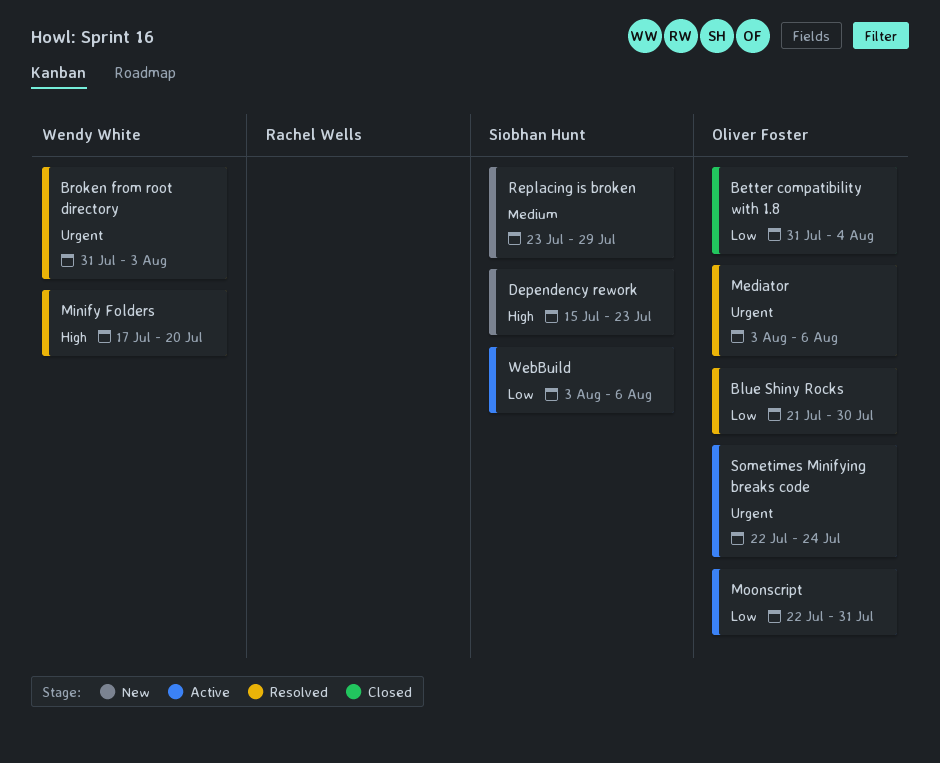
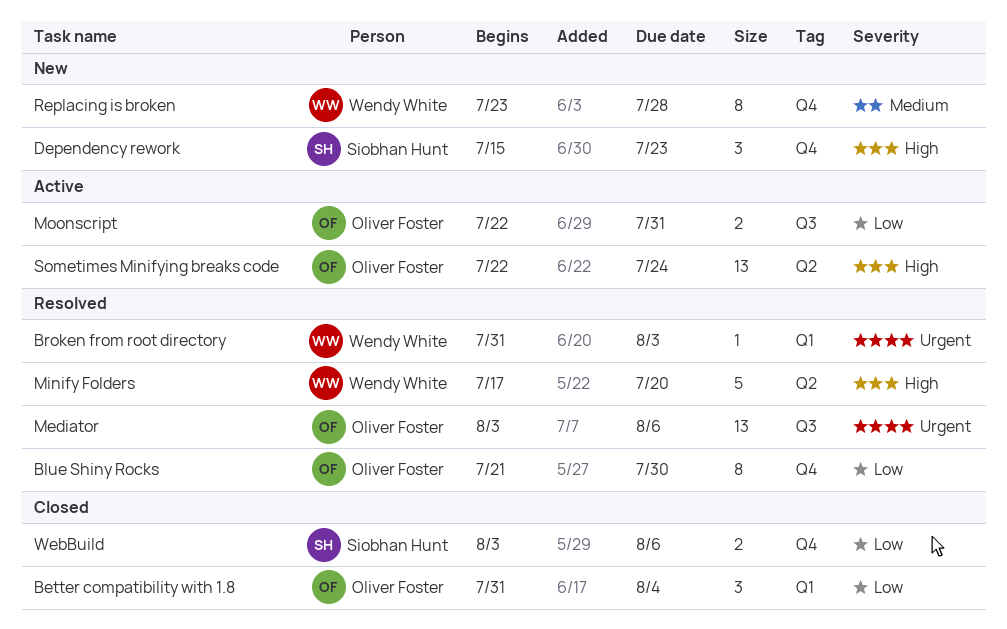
Replacing is broken, owner: Siobhan Hunt -> Wendy White
Replacing is broken, due: Jul 29 -> Jul 28
Sometimes Minifying breaks code, priority: Urgent -> High
WebBuild, status: Active -> Closed

